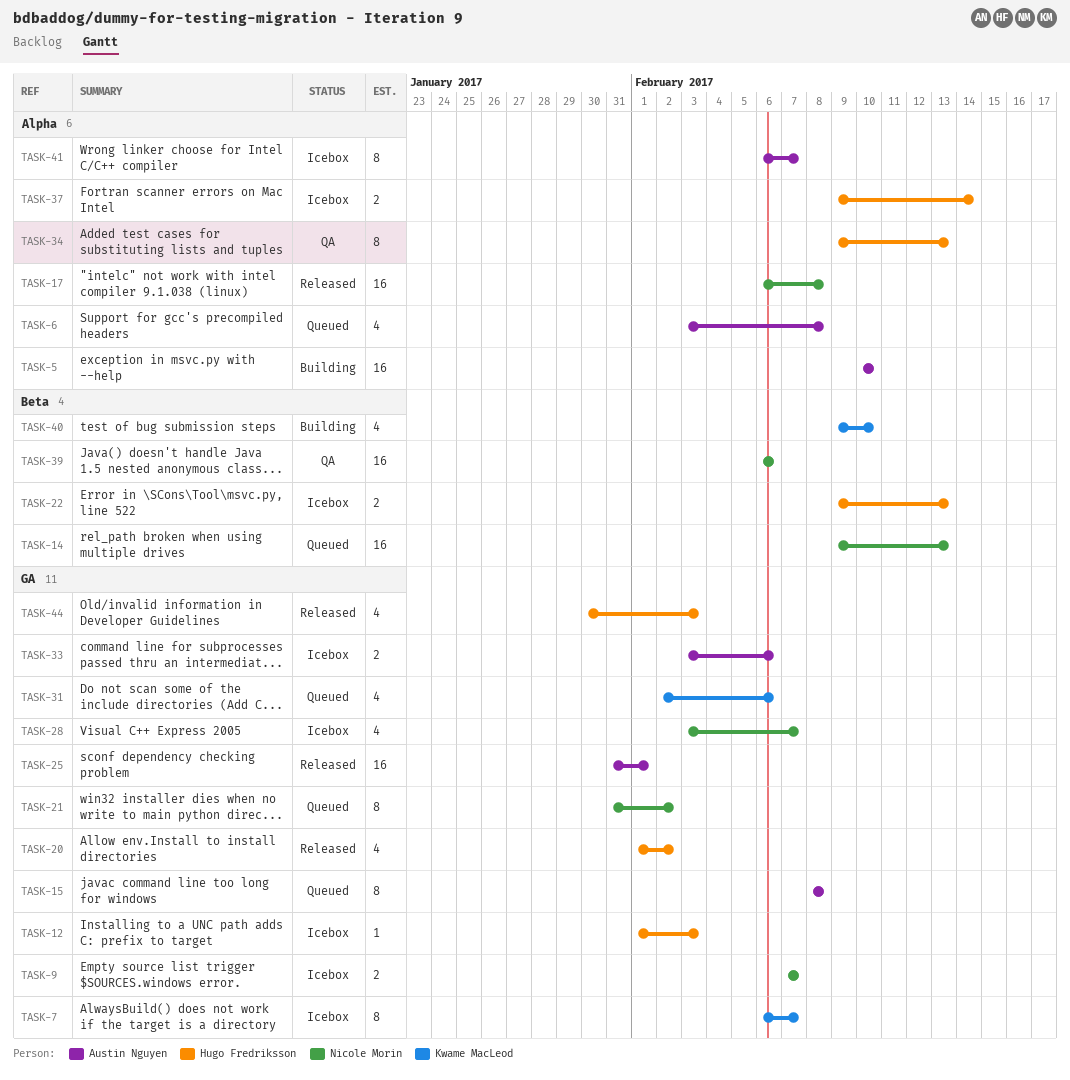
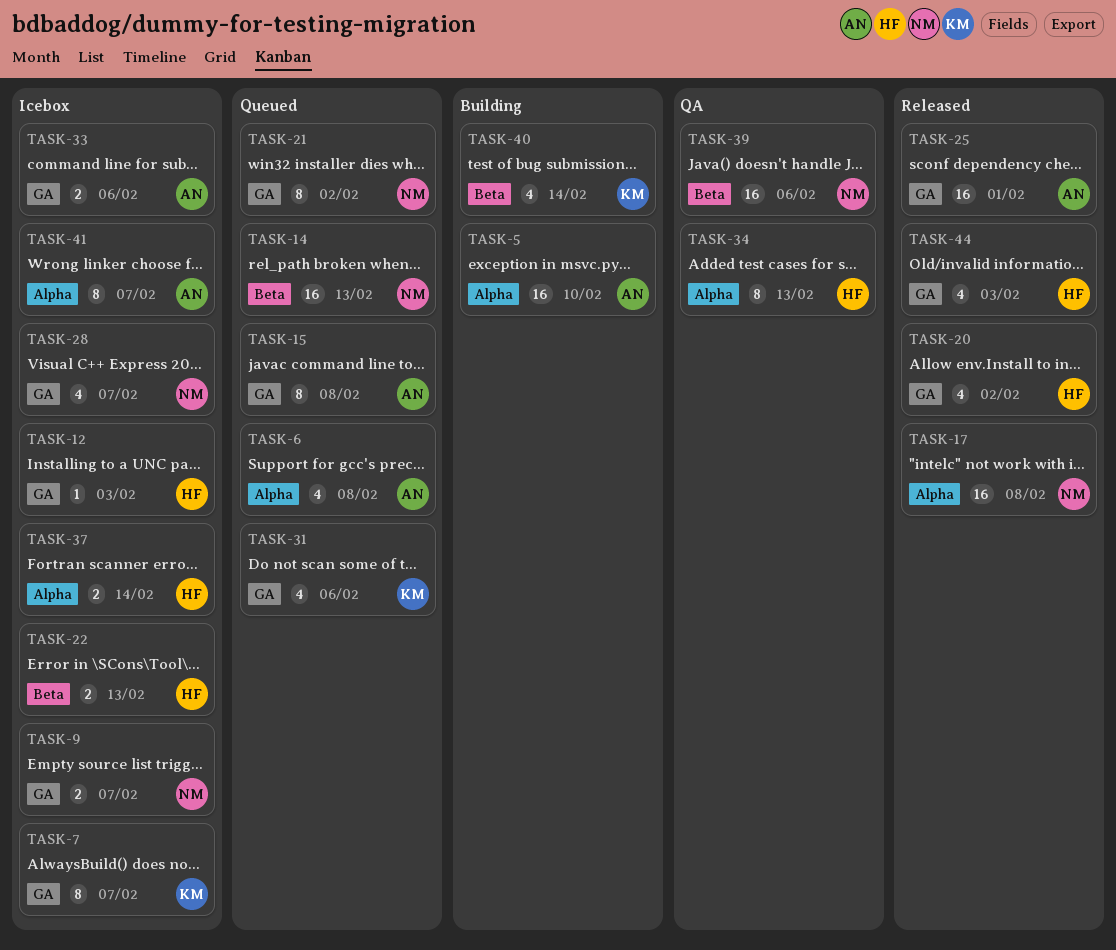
TASK-40, due: Feb 10 -> Feb 14

